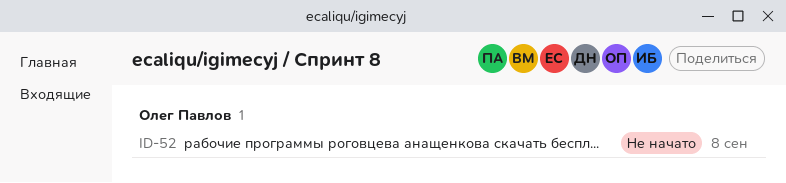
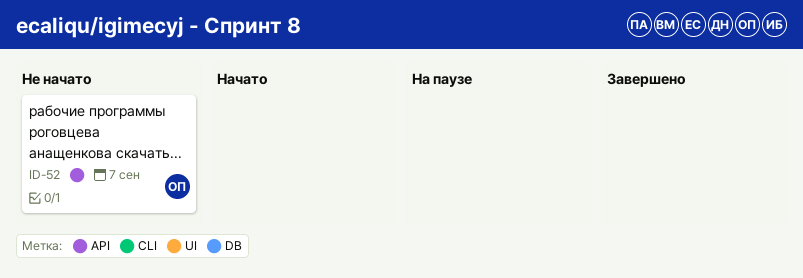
ID-52, due: Sep 8 -> Sep 7

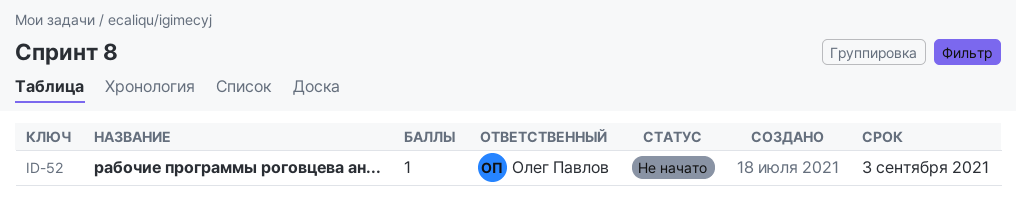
ID-52, due: Sep 7 -> Sep 3

